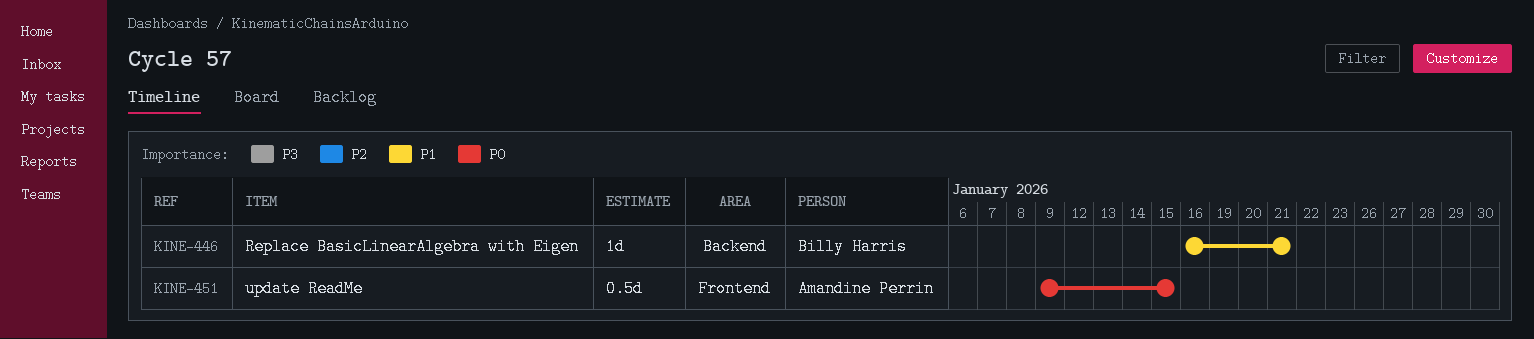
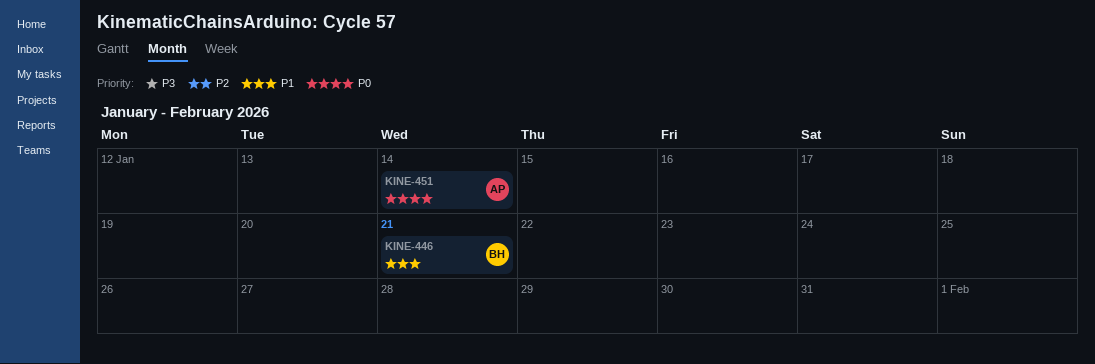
KINE-451, due: Jan 15 -> Jan 14

